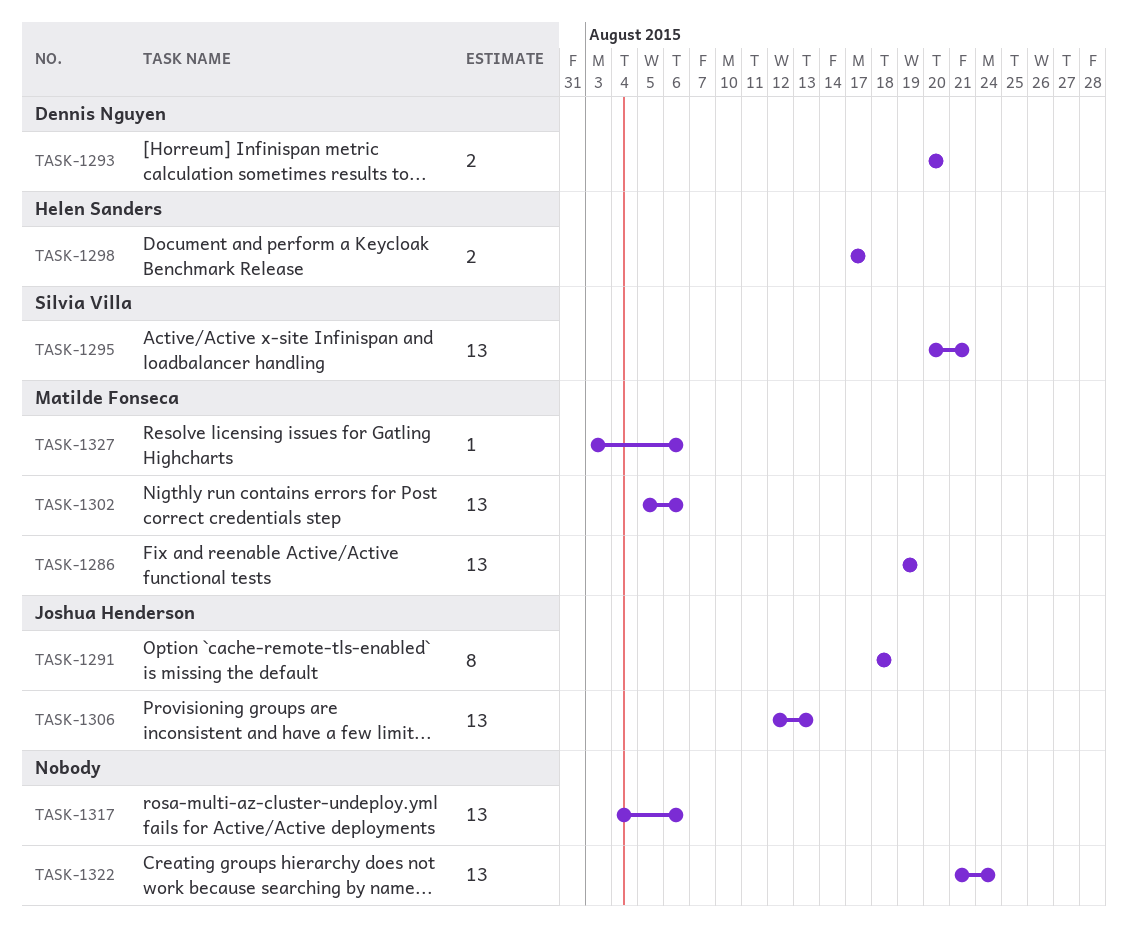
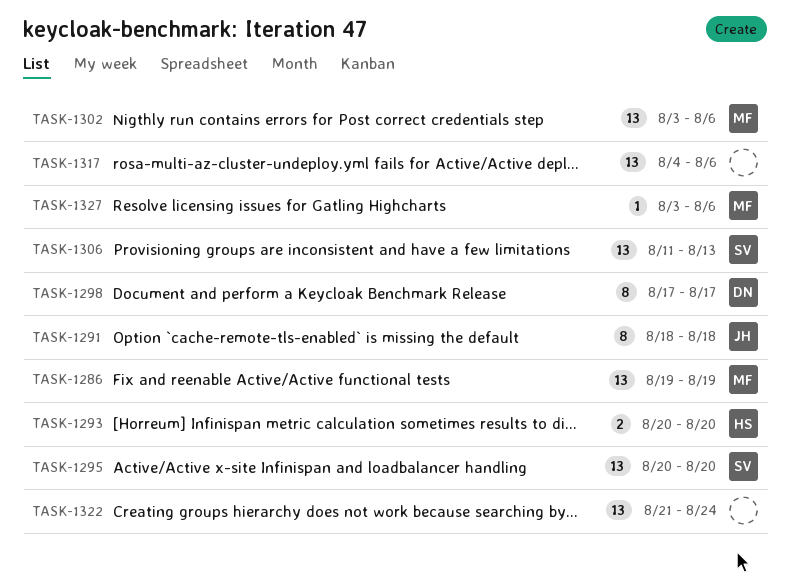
TASK-1293, owner: Dennis Nguyen -> Helen Sanders
TASK-1295, due: Aug 21 -> Aug 20
TASK-1298, owner: Helen Sanders -> Dennis Nguyen
TASK-1298, estimate: 2 -> 8
TASK-1302, start: Aug 5 -> Aug 3
TASK-1306, owner: Joshua Henderson -> Silvia Villa
TASK-1306, start: Aug 12 -> Aug 11

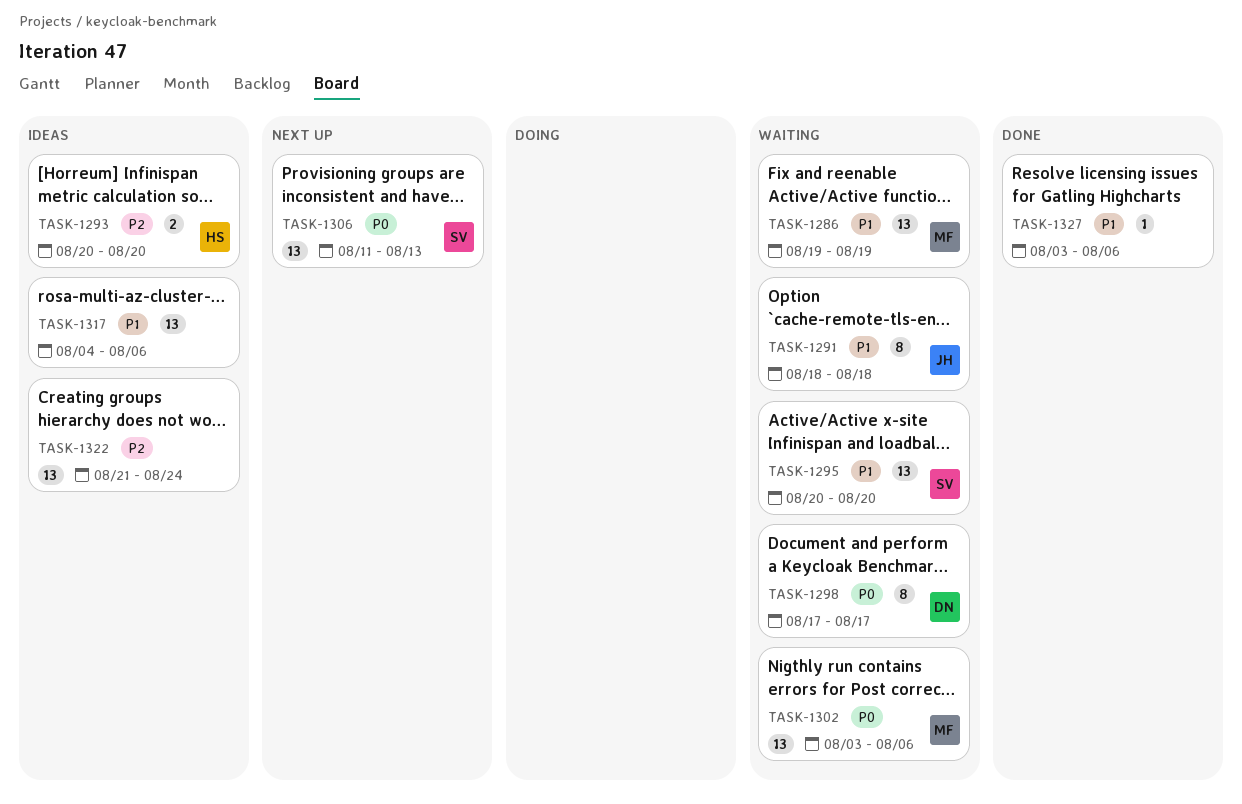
TASK-1327, owner: MF -> none

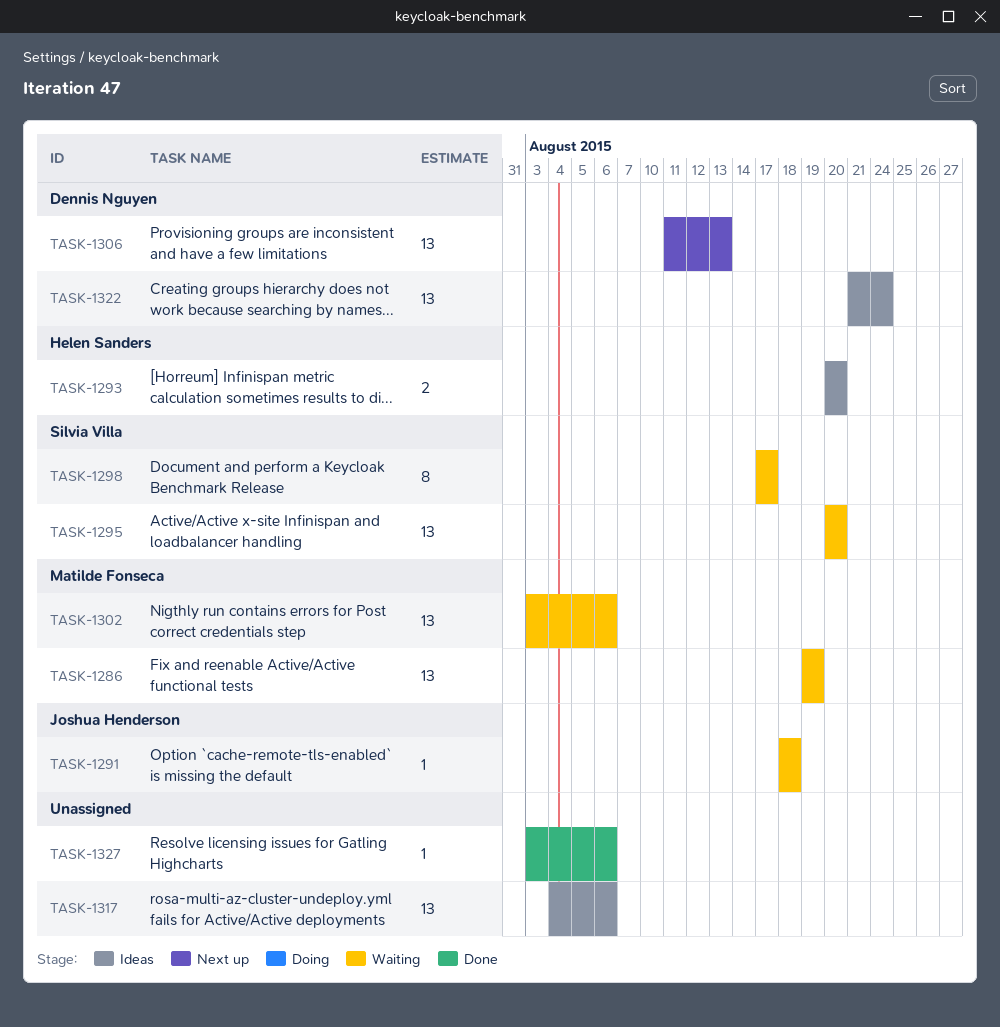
TASK-1291, estimate: 8 -> 1
TASK-1298, owner: Dennis Nguyen -> Silvia Villa
TASK-1306, owner: Silvia Villa -> Dennis Nguyen
TASK-1322, owner: none -> Dennis Nguyen

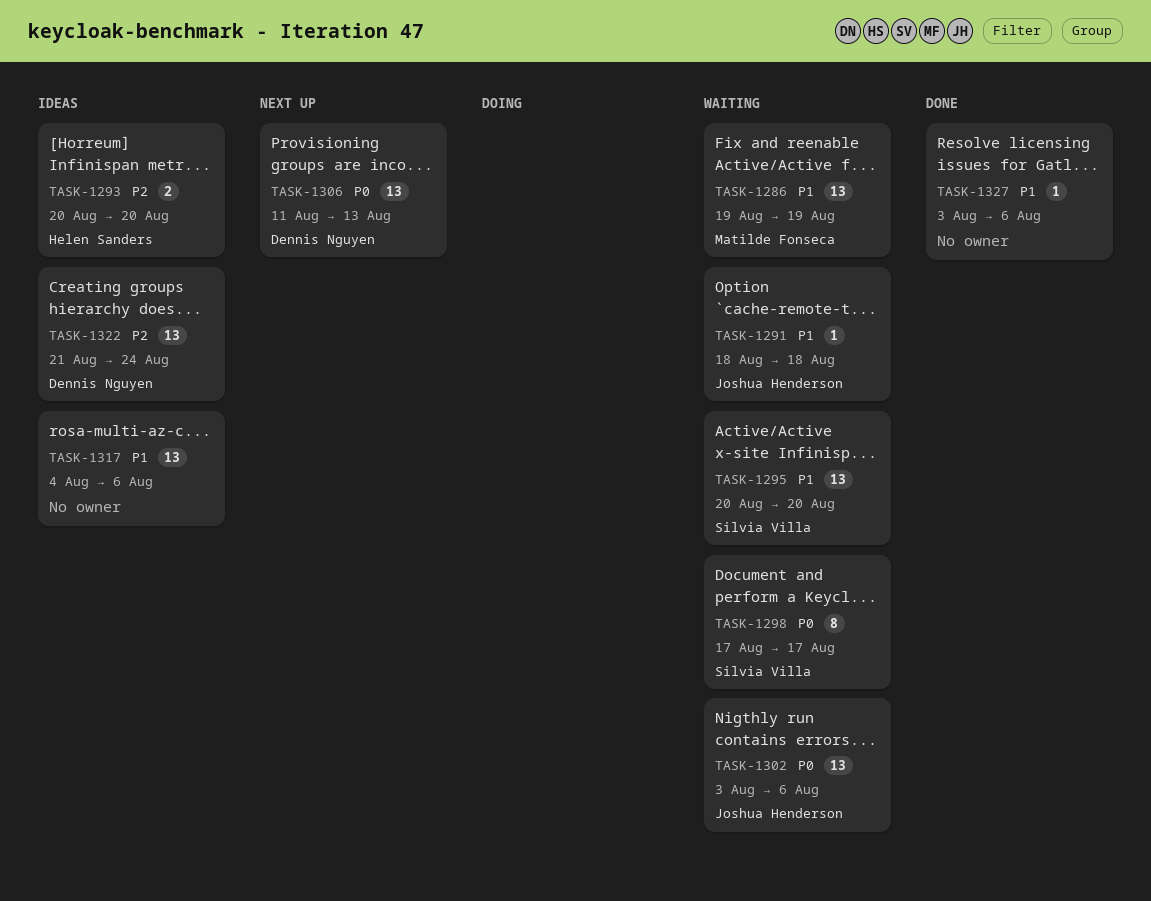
TASK-1302, owner: Matilde Fonseca -> Joshua Henderson

